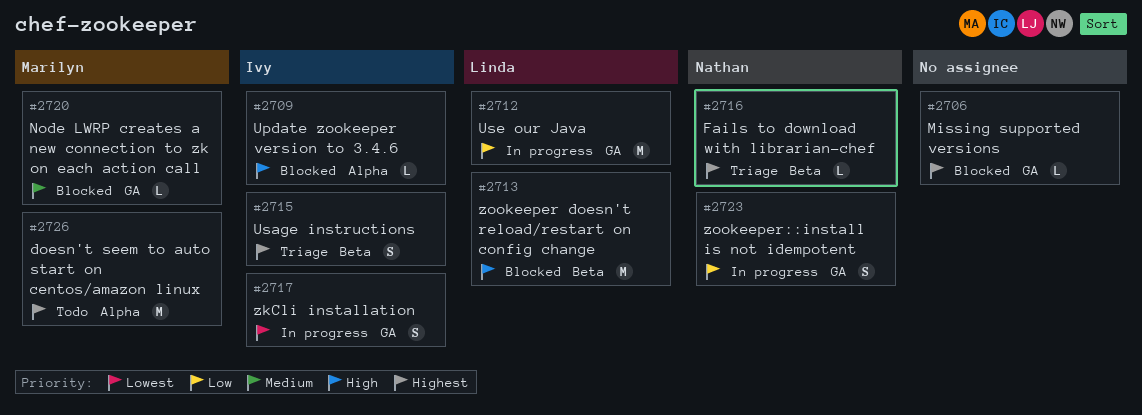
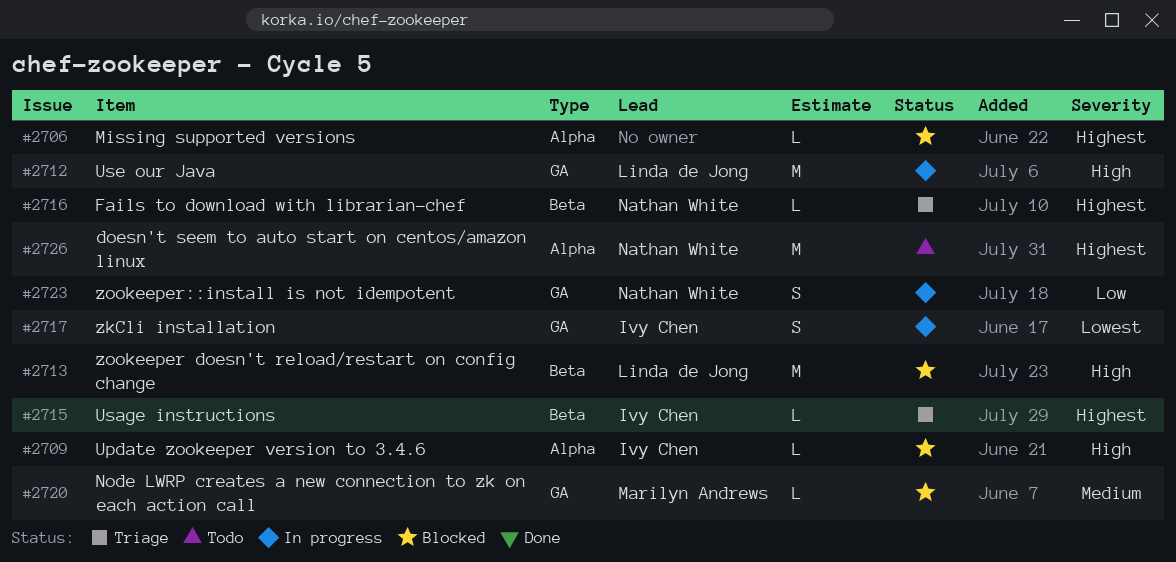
#2706, label: GA -> Alpha
#2712, priority: Low -> High
#2715, estimate: S -> L
#2726, owner: Marilyn Andrews -> Nathan White

